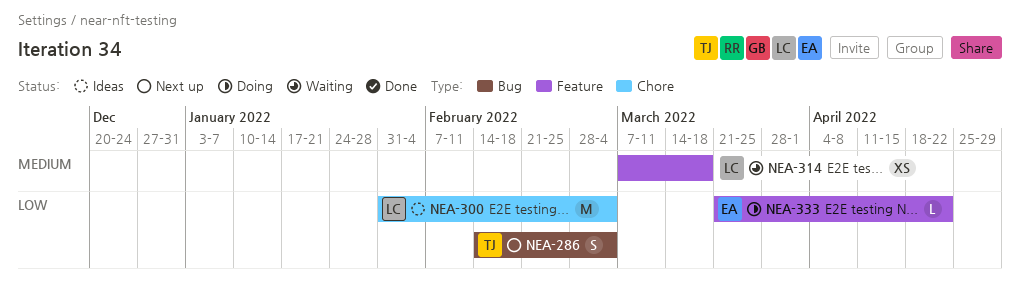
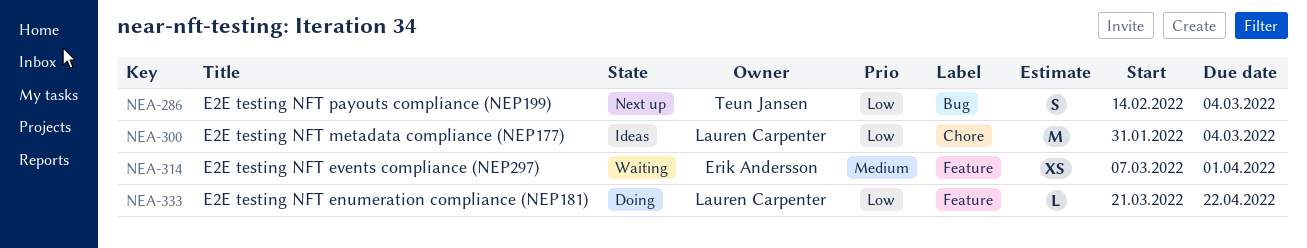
NEA-314, owner: Lauren Carpenter -> Erik Andersson
NEA-314, due: Mar 18 -> Apr 1
NEA-333, owner: Erik Andersson -> Lauren Carpenter

